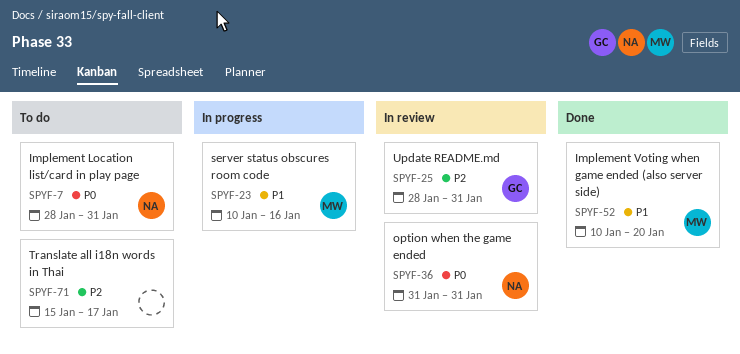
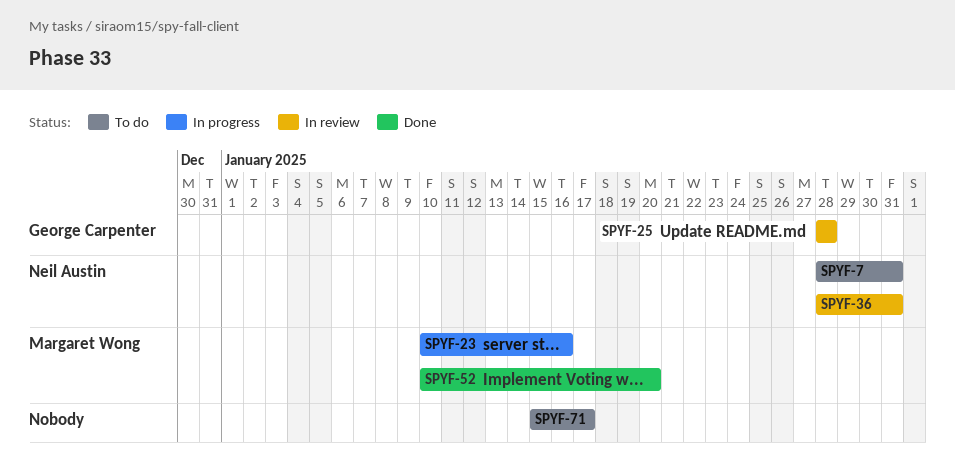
SPYF-25, due: Jan 31 -> Jan 28
SPYF-36, start: Jan 31 -> Jan 28

